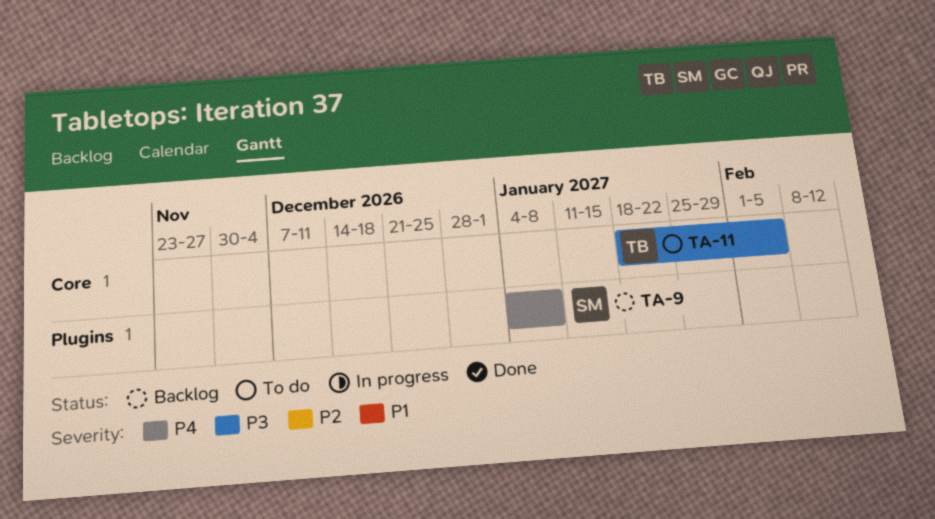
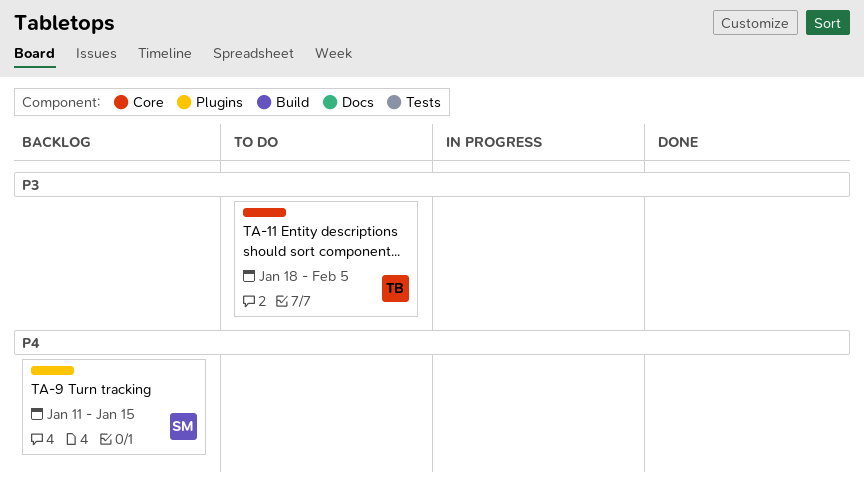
TA-9, start: Jan 4 -> Jan 11
TA-9, due: Jan 8 -> Jan 15

